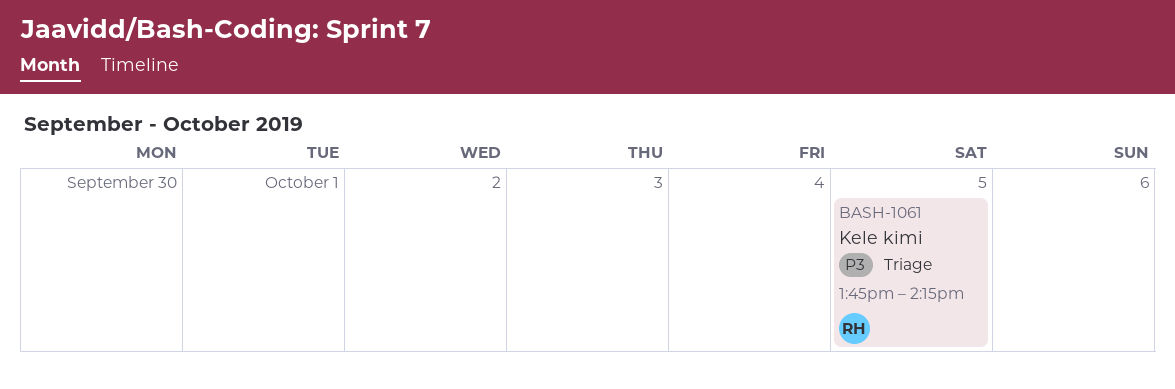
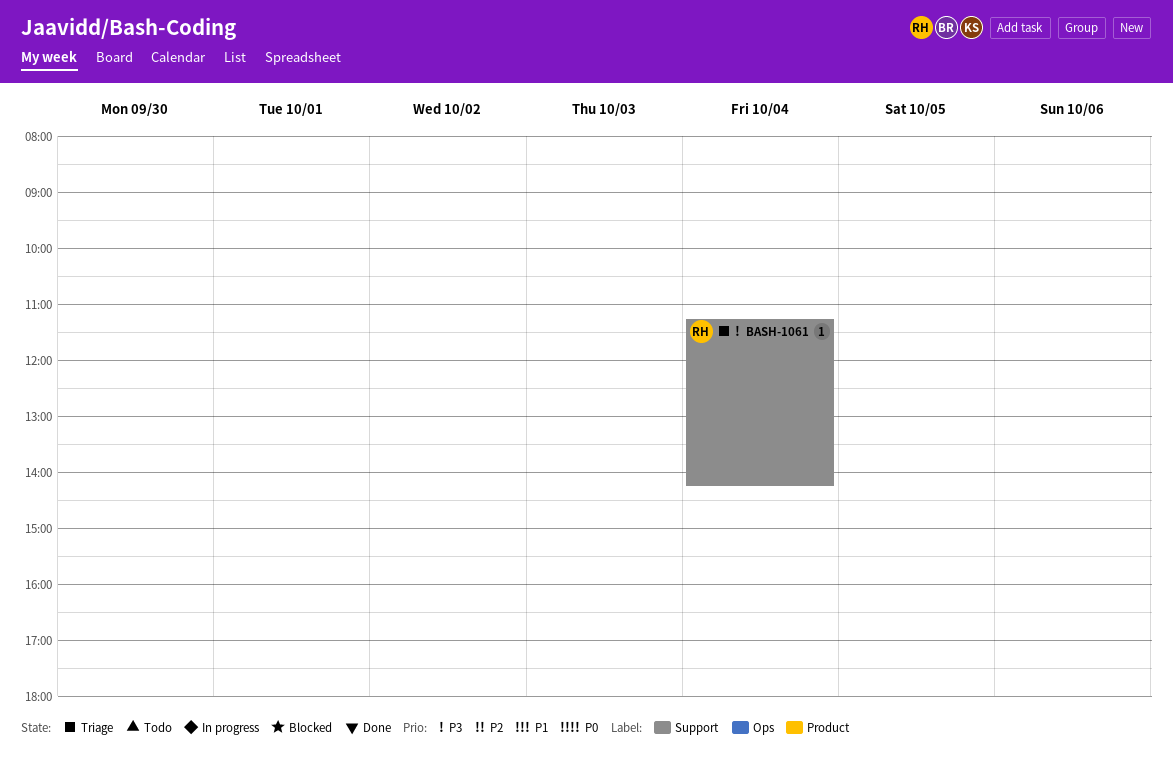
BASH-1061, day: Oct 5 -> Oct 4
BASH-1061, begins: 13:45 -> 11:15

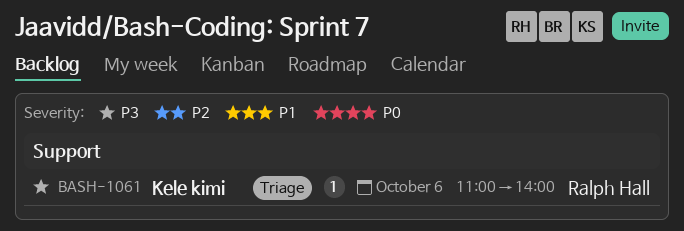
BASH-1061, day: Oct 4 -> Oct 6
BASH-1061, begins: 11:15 -> 11:00
BASH-1061, ends: 14:15 -> 14:00

